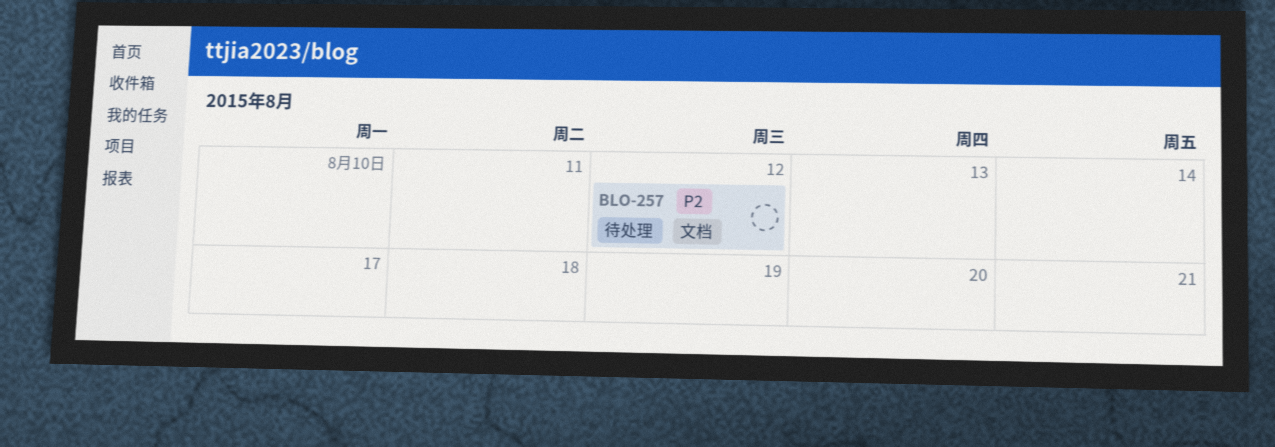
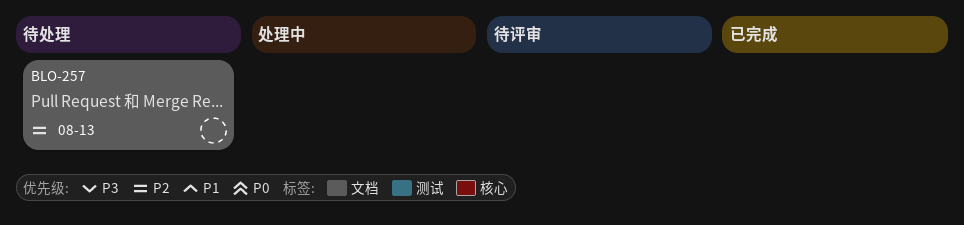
BLO-257, due: Aug 12 -> Aug 13

